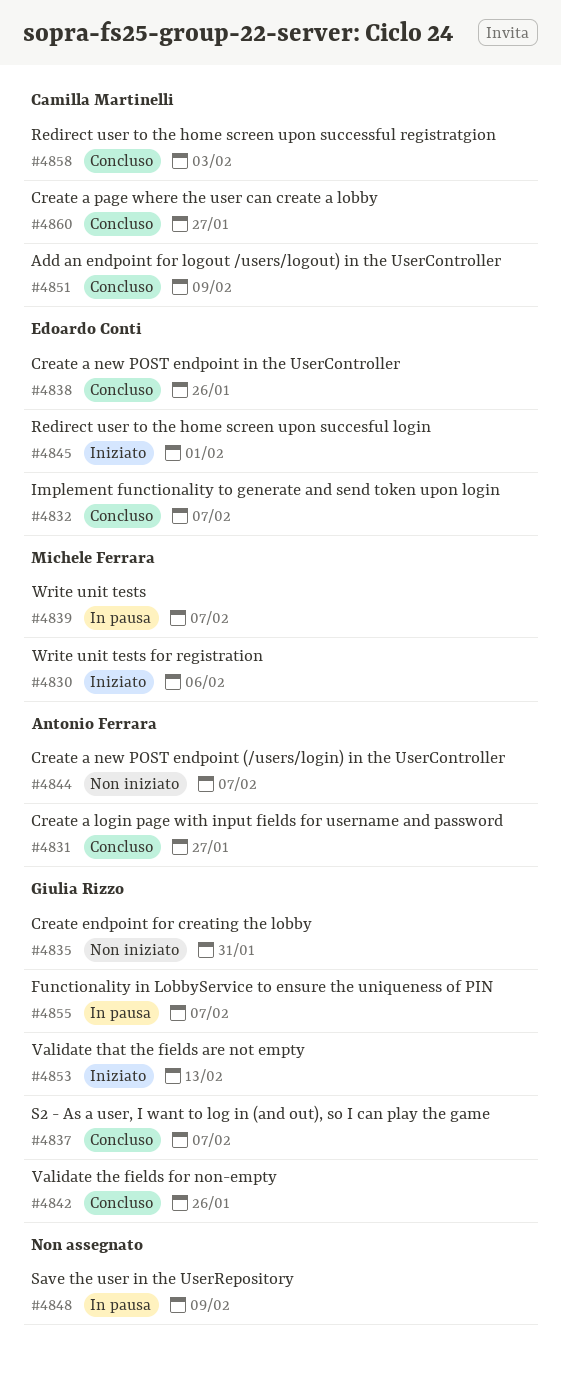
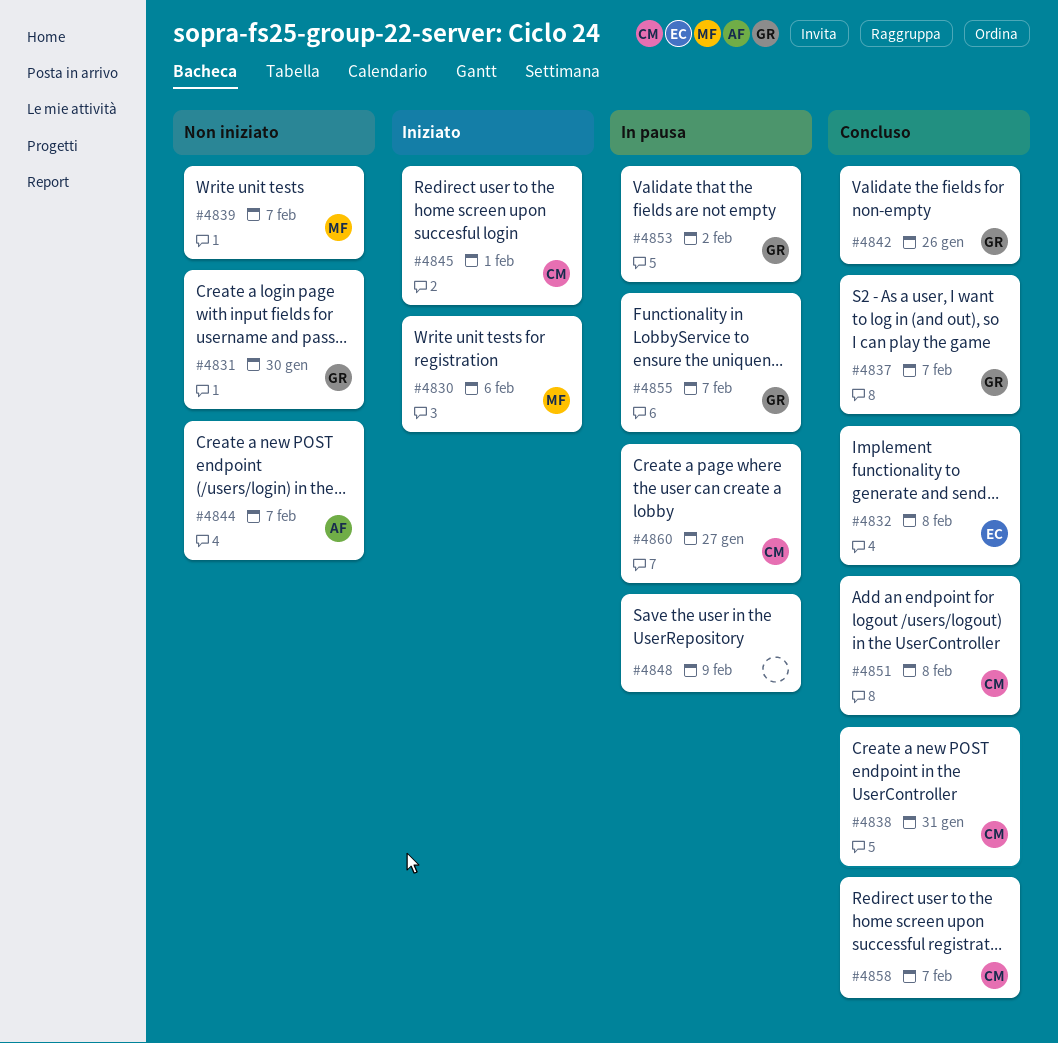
#4831, status: Concluso -> Non iniziato
#4831, owner: Antonio Ferrara -> Giulia Rizzo
#4831, due: Jan 27 -> Jan 30
#4832, due: Feb 7 -> Feb 8
#4835: present -> none
#4838, owner: Edoardo Conti -> Camilla Martinelli
#4838, due: Jan 26 -> Jan 31
#4839, status: In pausa -> Non iniziato
#4845, owner: Edoardo Conti -> Camilla Martinelli
#4851, due: Feb 9 -> Feb 8
#4853, status: Iniziato -> In pausa
#4853, due: Feb 13 -> Feb 2
#4858, due: Feb 3 -> Feb 7
#4860, status: Concluso -> In pausa

